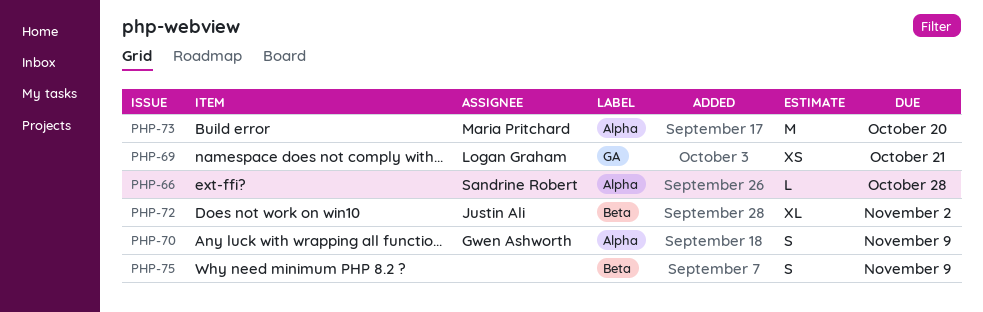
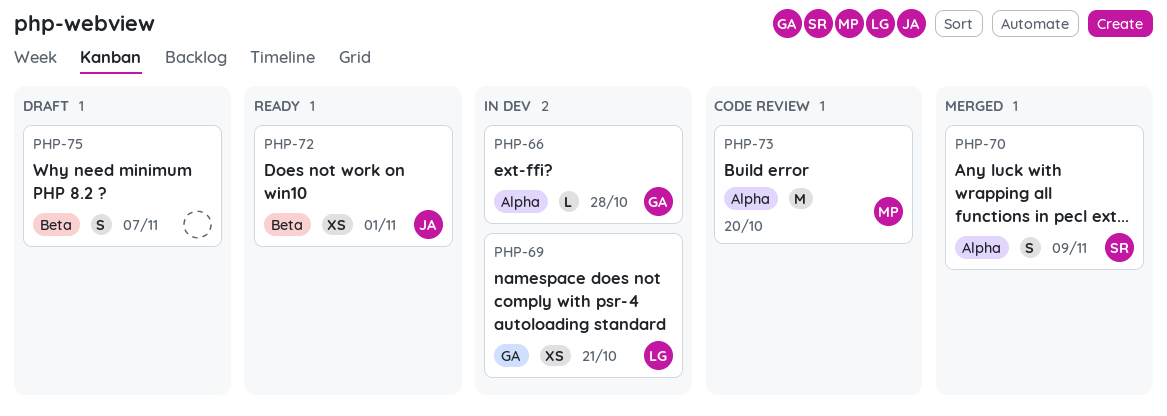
PHP-66, owner: Sandrine Robert -> Gwen Ashworth
PHP-70, owner: Gwen Ashworth -> Sandrine Robert
PHP-72, estimate: XL -> XS
PHP-72, due: Nov 2 -> Nov 1
PHP-75, due: Nov 9 -> Nov 7

